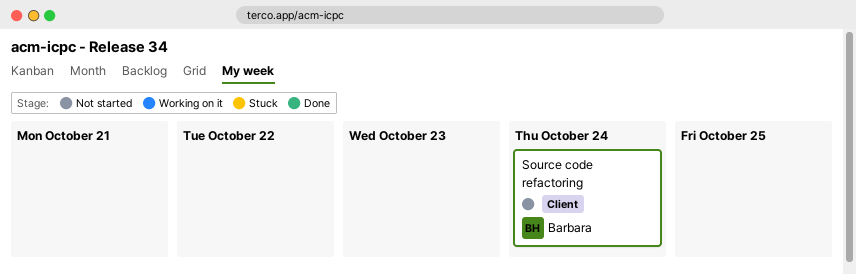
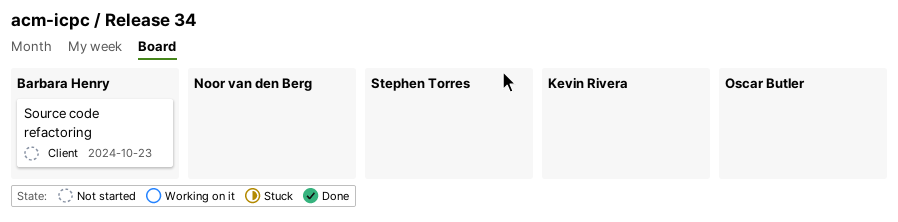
Source code refactoring, due: Oct 24 -> Oct 23

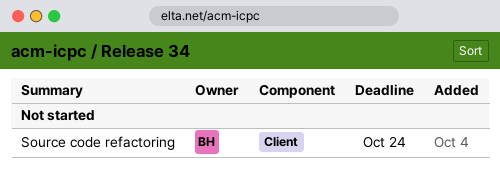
Source code refactoring, due: Oct 23 -> Oct 24

